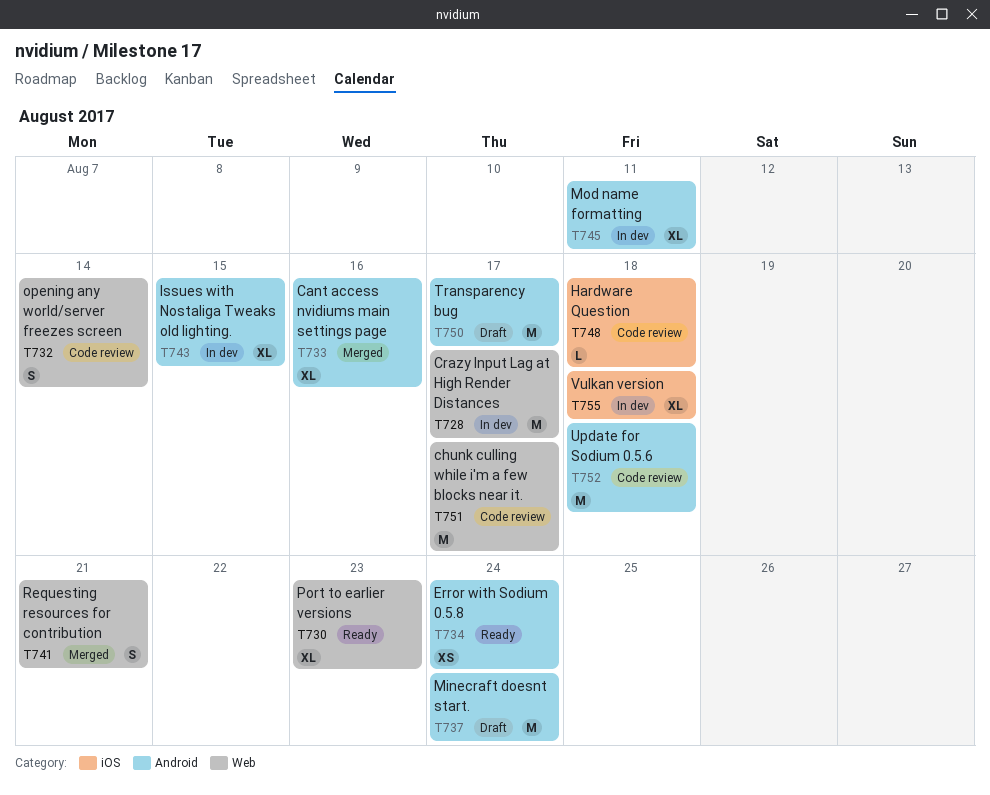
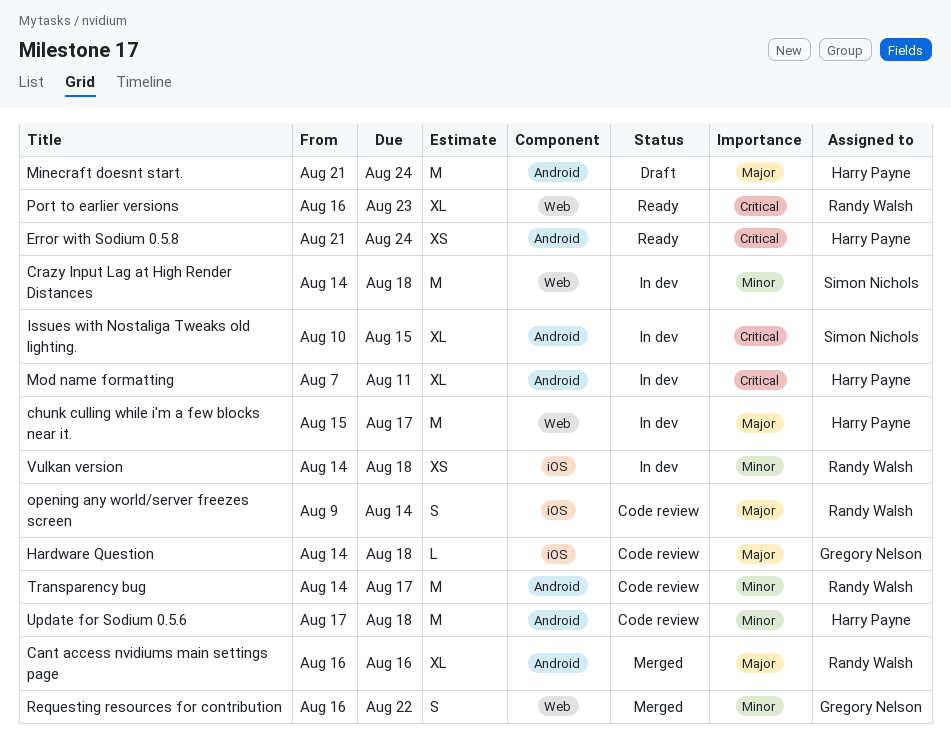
chunk culling while i'm a few blocks near it., status: Code review -> In dev
Crazy Input Lag at High Render Distances, due: Aug 17 -> Aug 18
opening any world/server freezes screen, label: Web -> iOS
Requesting resources for contribution, due: Aug 21 -> Aug 22
Transparency bug, status: Draft -> Code review
Vulkan version, estimate: XL -> XS

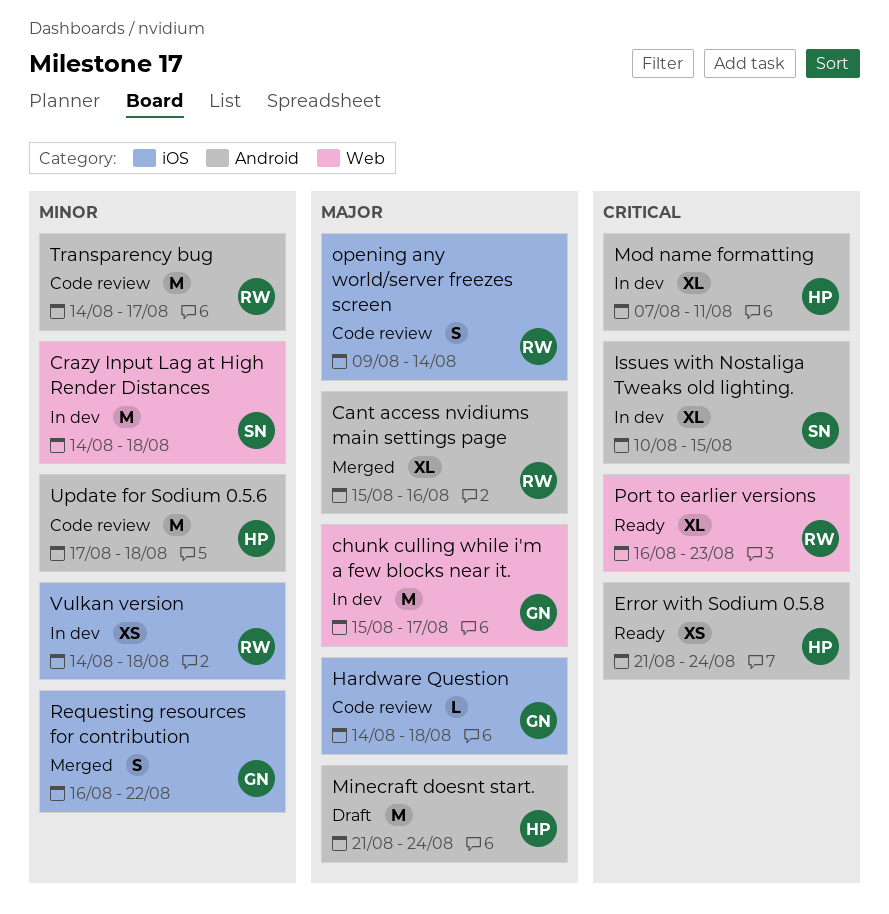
Cant access nvidiums main settings page, start: Aug 16 -> Aug 15
chunk culling while i'm a few blocks near it., owner: Harry Payne -> Gregory Nelson
Requesting resources for contribution, label: Web -> iOS

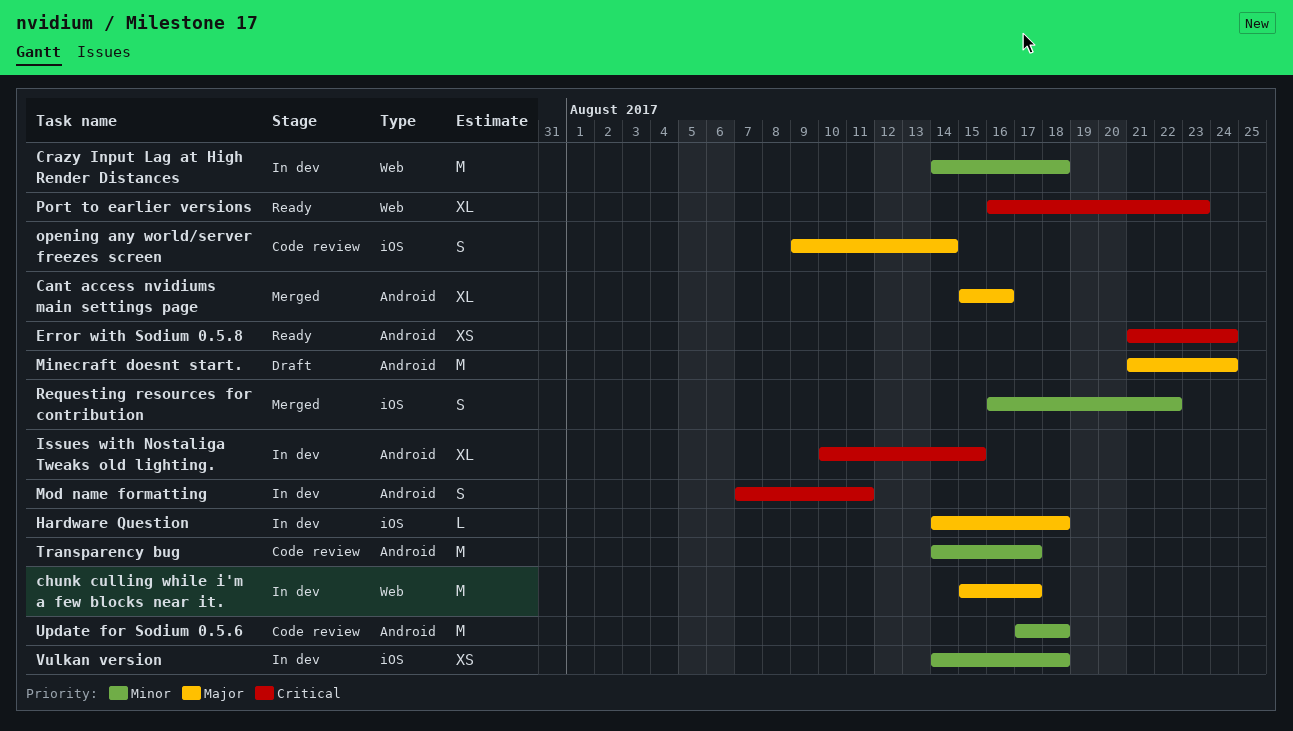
Hardware Question, status: Code review -> In dev
Mod name formatting, estimate: XL -> S

